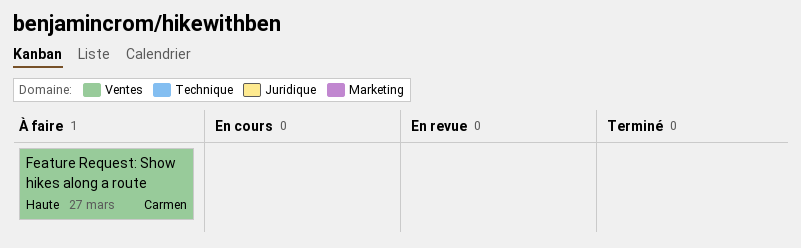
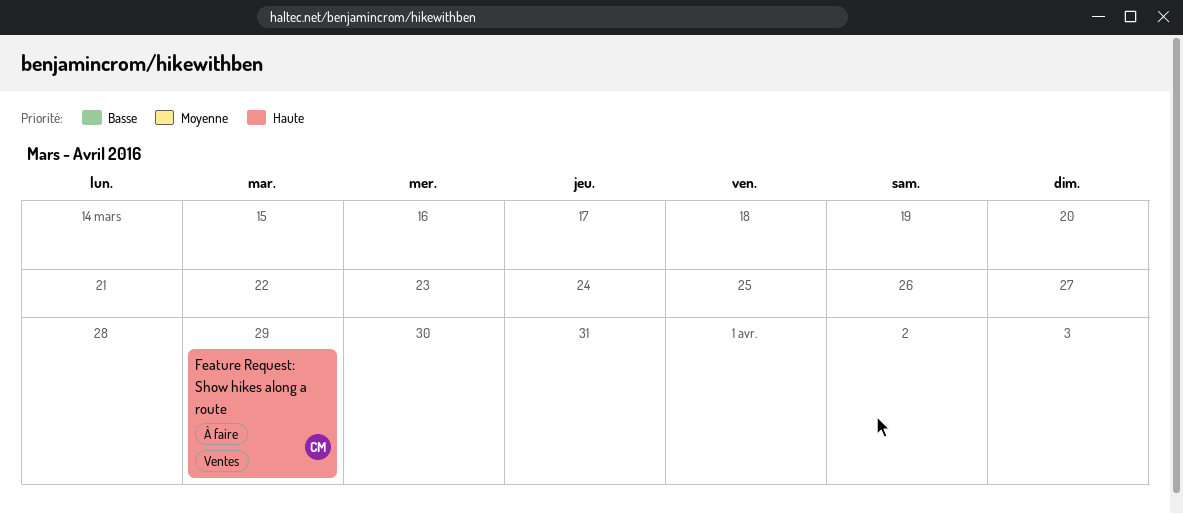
Feature Request: Show hikes along a route, due: Mar 27 -> Mar 29

